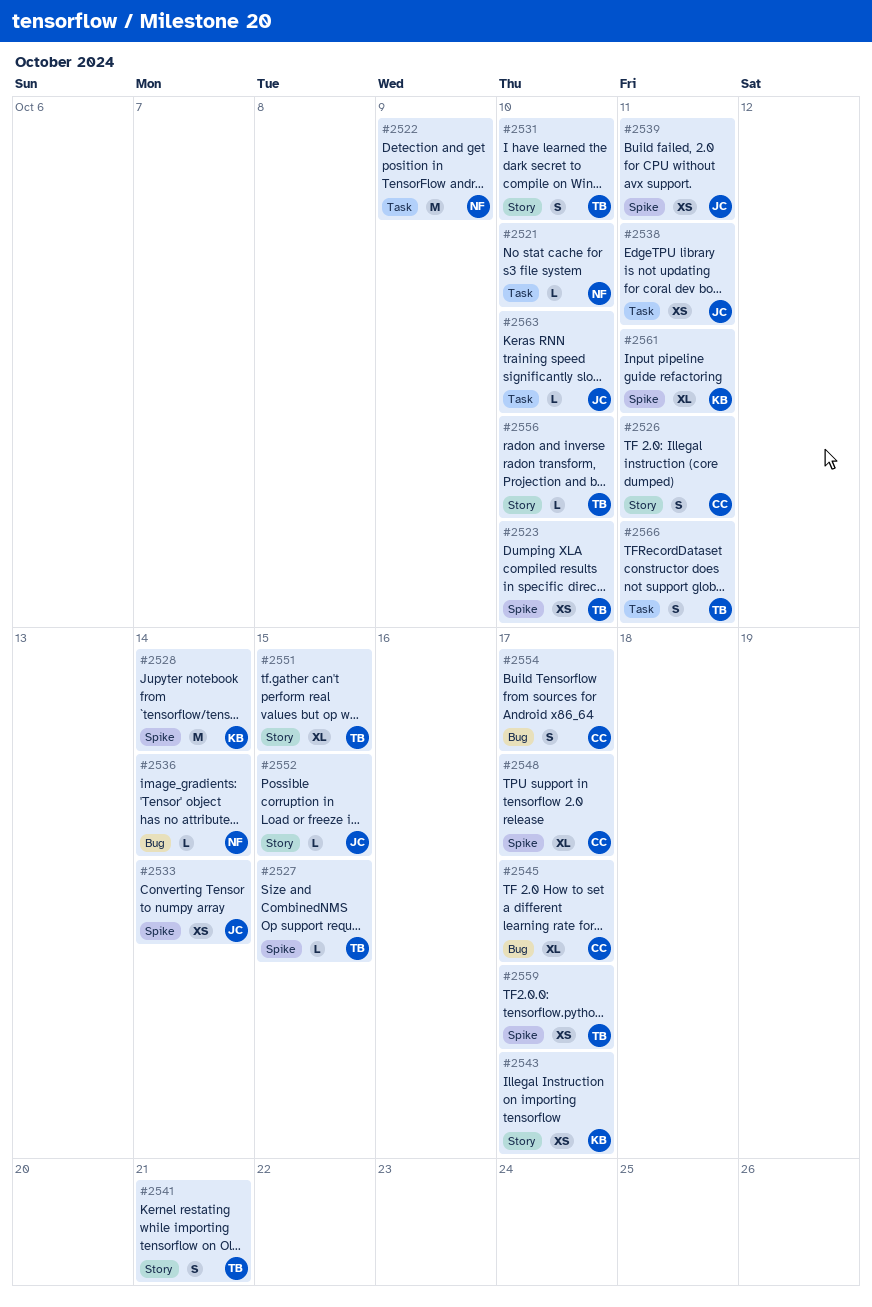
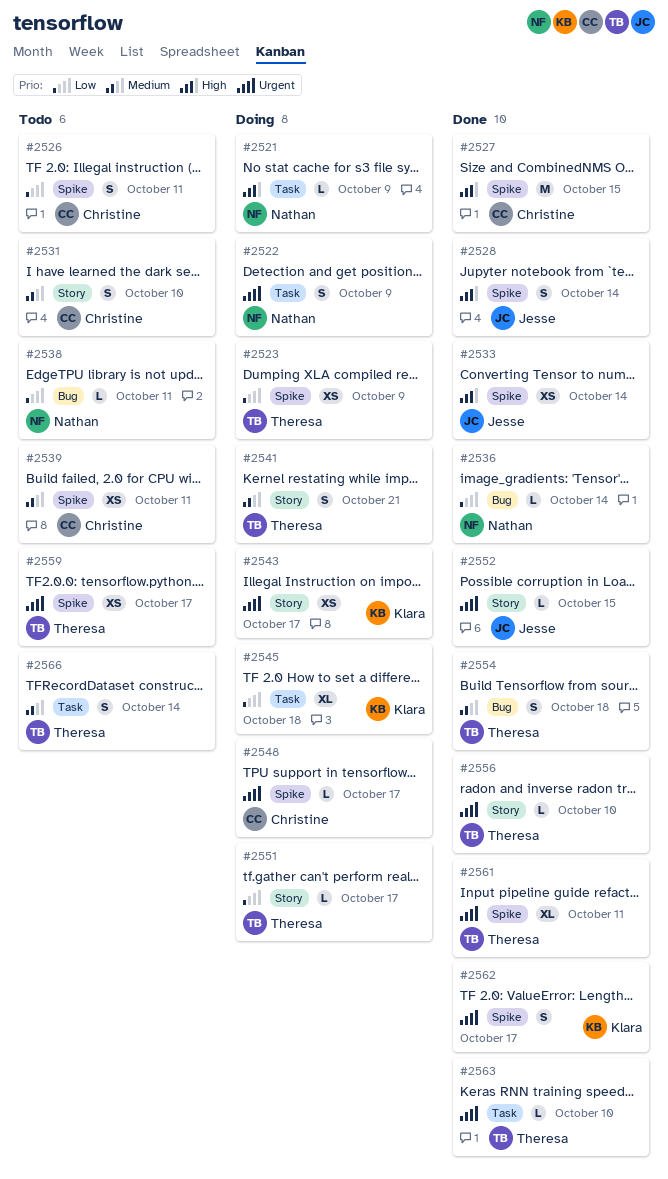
#2521, due: Oct 10 -> Oct 9
#2522, estimate: M -> S
#2523, due: Oct 10 -> Oct 9
#2526, label: Story -> Spike
#2527, owner: Theresa -> Christine
#2527, estimate: L -> M
#2528, owner: Klara -> Jesse
#2528, estimate: M -> S
#2531, owner: Theresa -> Christine
#2538, owner: Jesse -> Nathan
#2538, label: Task -> Bug
#2538, estimate: XS -> L
#2539, owner: Jesse -> Christine
#2545, owner: Christine -> Klara
#2545, label: Bug -> Task
#2545, due: Oct 17 -> Oct 18
#2548, estimate: XL -> L
#2551, estimate: XL -> L
#2551, due: Oct 15 -> Oct 17
#2554, owner: Christine -> Theresa
#2554, due: Oct 17 -> Oct 18
#2561, owner: Klara -> Theresa
#2562: none -> present
#2563, owner: Jesse -> Theresa
#2566, due: Oct 11 -> Oct 14

